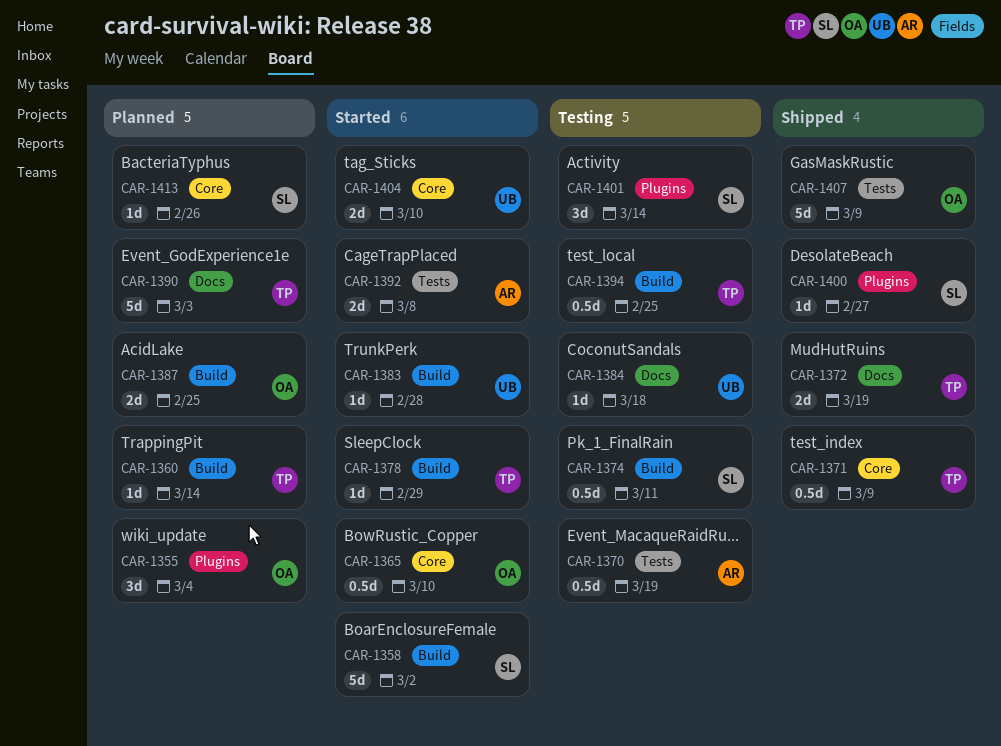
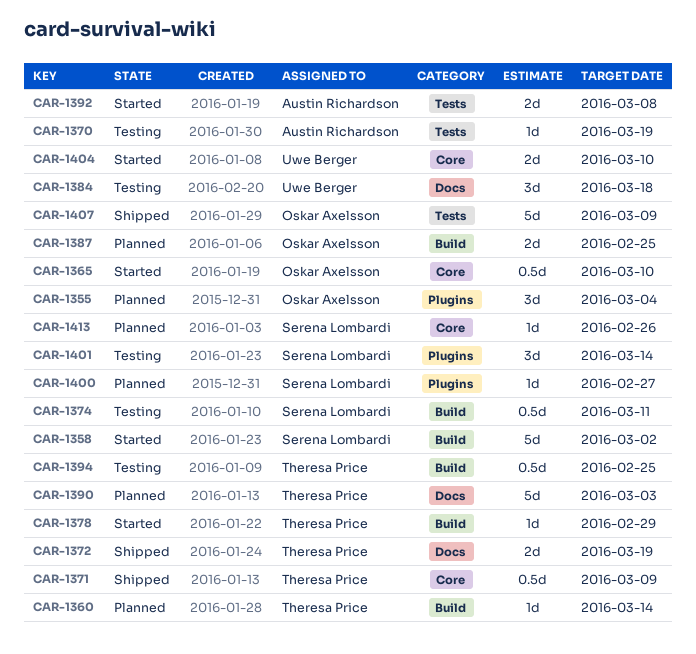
CAR-1370, estimate: 0.5d -> 1d
CAR-1383: present -> none
CAR-1384, estimate: 1d -> 3d
CAR-1400, status: Shipped -> Planned

